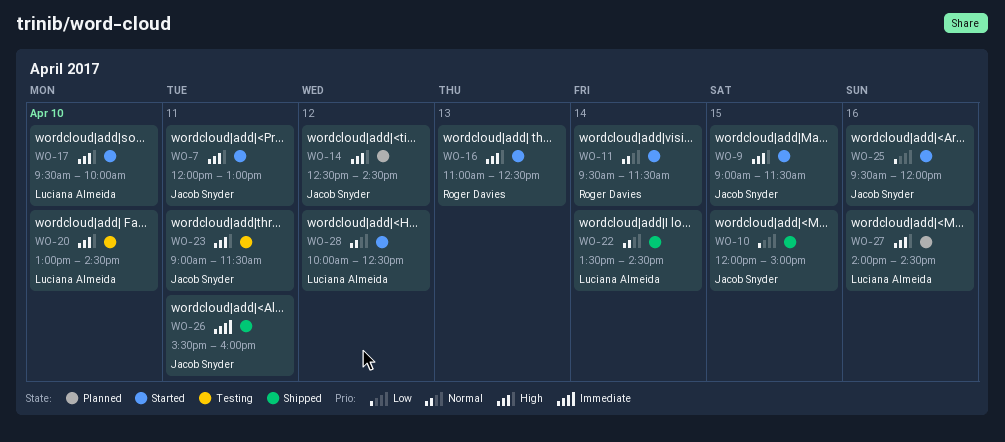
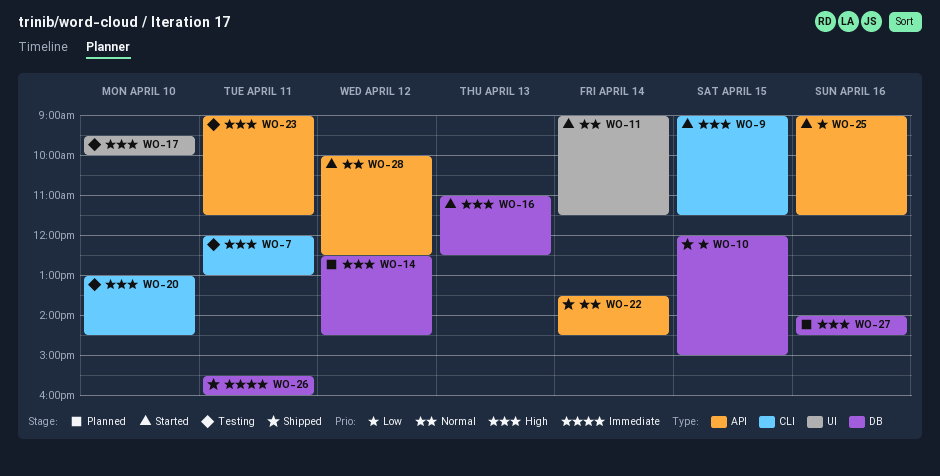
WO-7, status: Started -> Testing
WO-11, begins: 09:30 -> 09:00
WO-17, status: Started -> Testing
WO-25, begins: 09:30 -> 09:00
WO-25, ends: 12:00 -> 11:30

